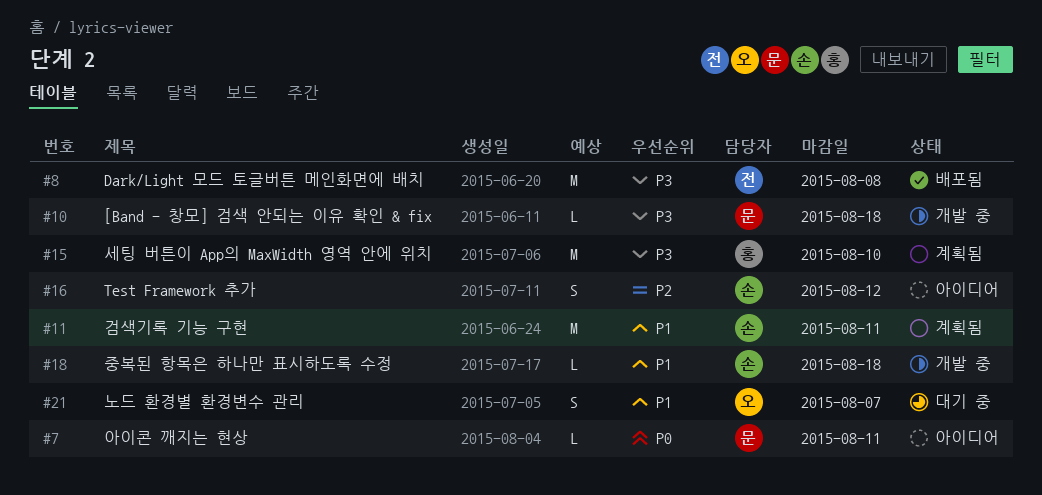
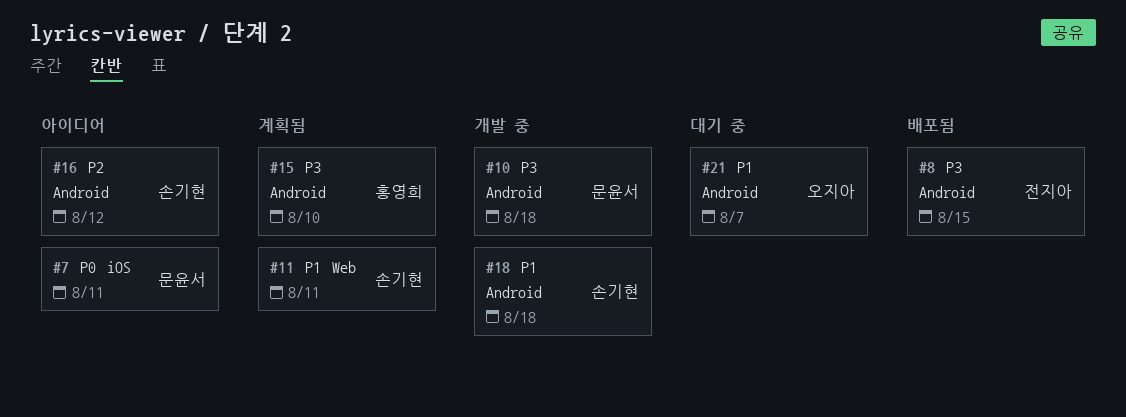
#8, due: Aug 8 -> Aug 15

